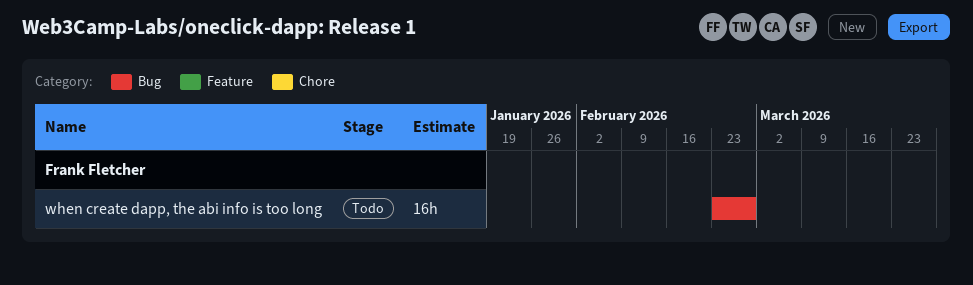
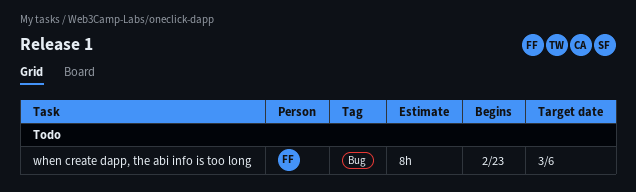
when create dapp, the abi info is too long, estimate: 16h -> 8h
when create dapp, the abi info is too long, due: Feb 27 -> Mar 6

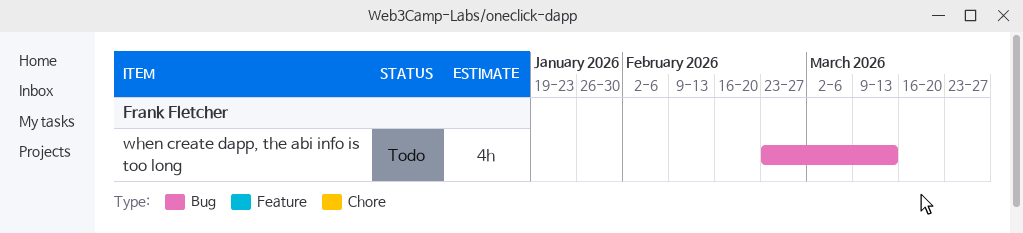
when create dapp, the abi info is too long, estimate: 8h -> 4h
when create dapp, the abi info is too long, due: Mar 6 -> Mar 13

